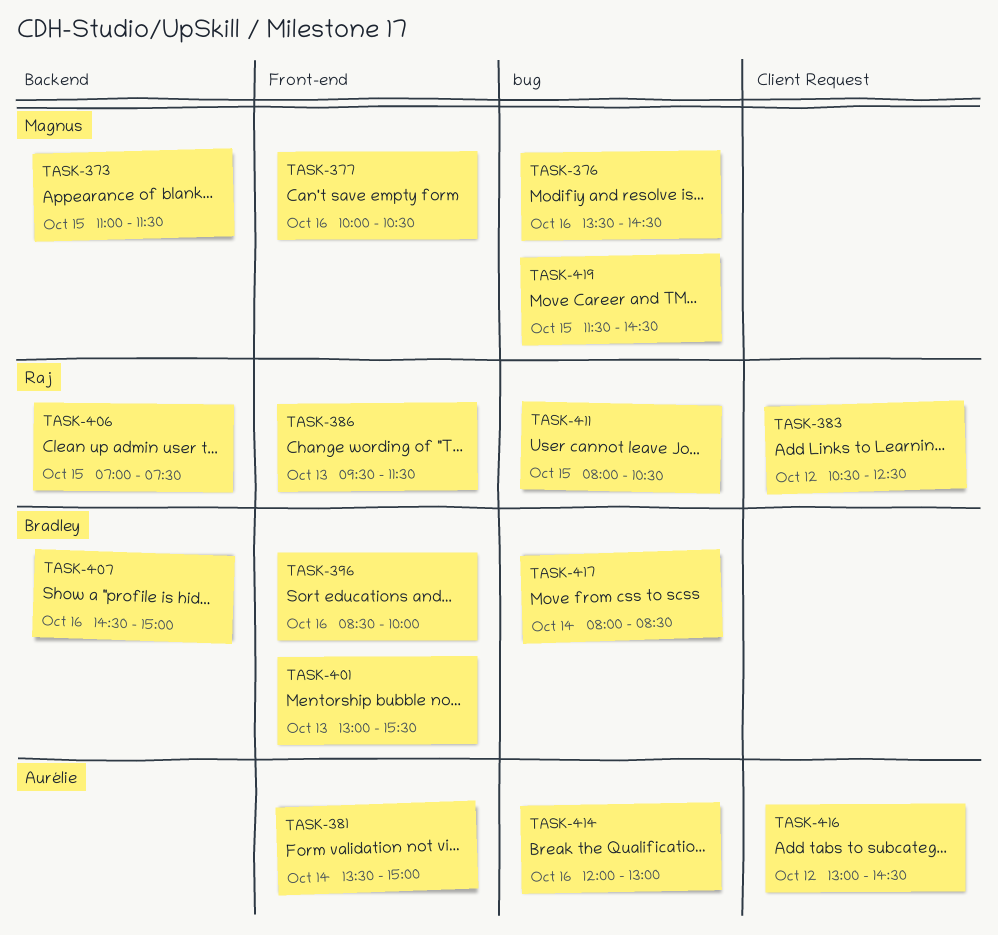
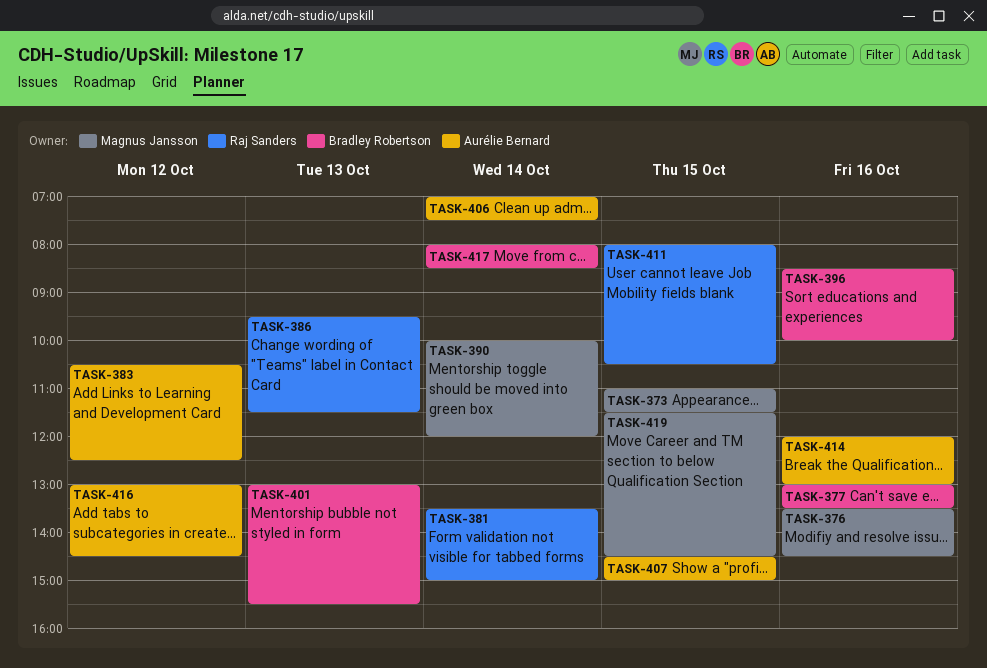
TASK-377, owner: Magnus Jansson -> Bradley Robertson
TASK-377, begins: 10:00 -> 13:00
TASK-377, ends: 10:30 -> 13:30
TASK-381, owner: Aurélie Bernard -> Raj Sanders
TASK-383, owner: Raj Sanders -> Aurélie Bernard
TASK-390: none -> present
TASK-406, owner: Raj Sanders -> Aurélie Bernard
TASK-406, day: Oct 15 -> Oct 14
TASK-407, owner: Bradley Robertson -> Aurélie Bernard
TASK-407, day: Oct 16 -> Oct 15

